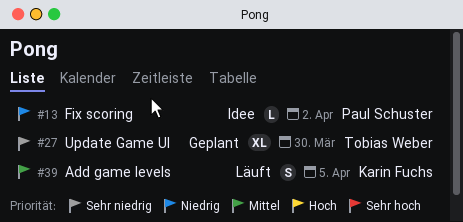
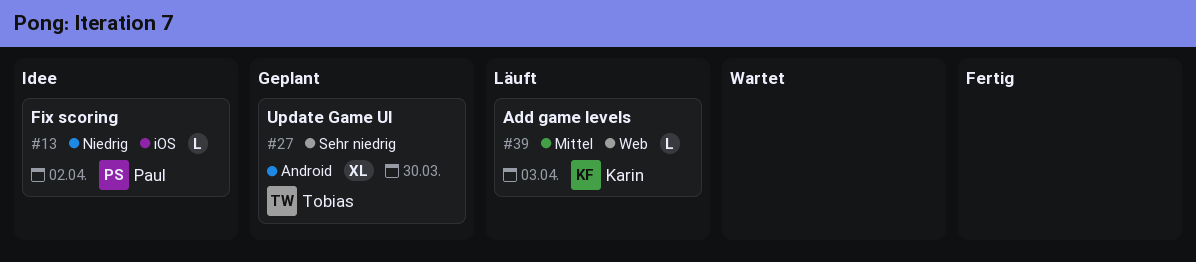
#39, estimate: S -> L
#39, due: Apr 5 -> Apr 3

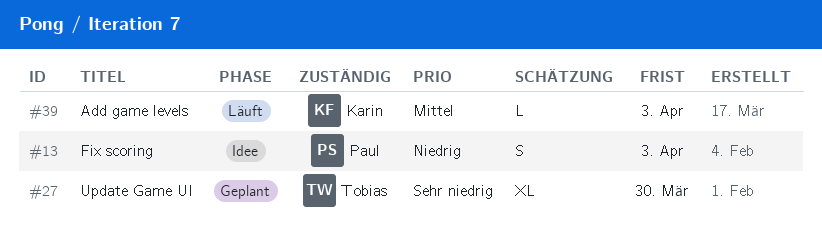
#13, estimate: L -> S
#13, due: Apr 2 -> Apr 3

